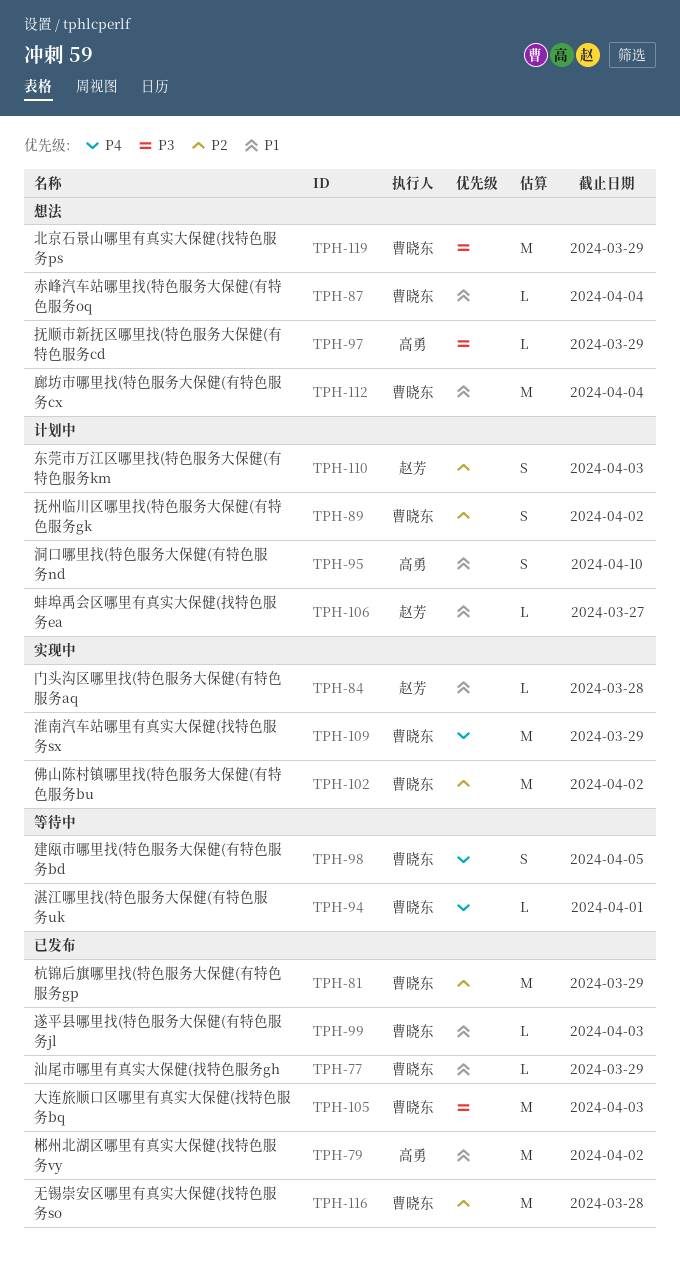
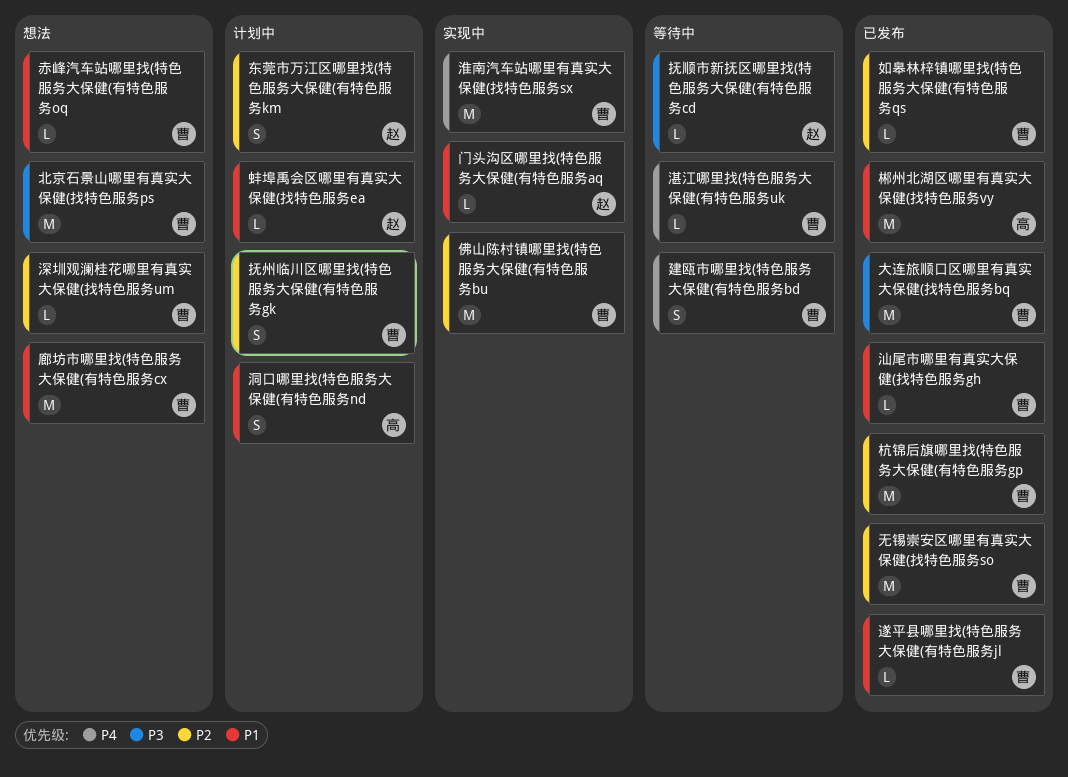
如皋林梓镇哪里找(特色服务大保健(有特色服务qs: none -> present
抚顺市新抚区哪里找(特色服务大保健(有特色服务cd, status: 想法 -> 等待中
抚顺市新抚区哪里找(特色服务大保健(有特色服务cd, owner: 高勇 -> 赵芳
深圳观澜桂花哪里有真实大保健(找特色服务um: none -> present

